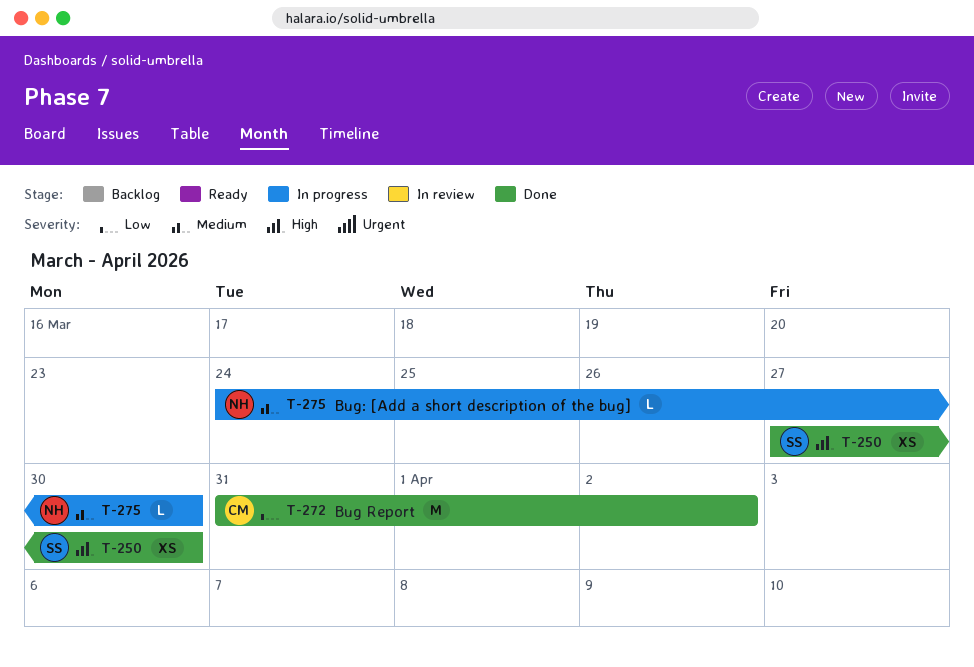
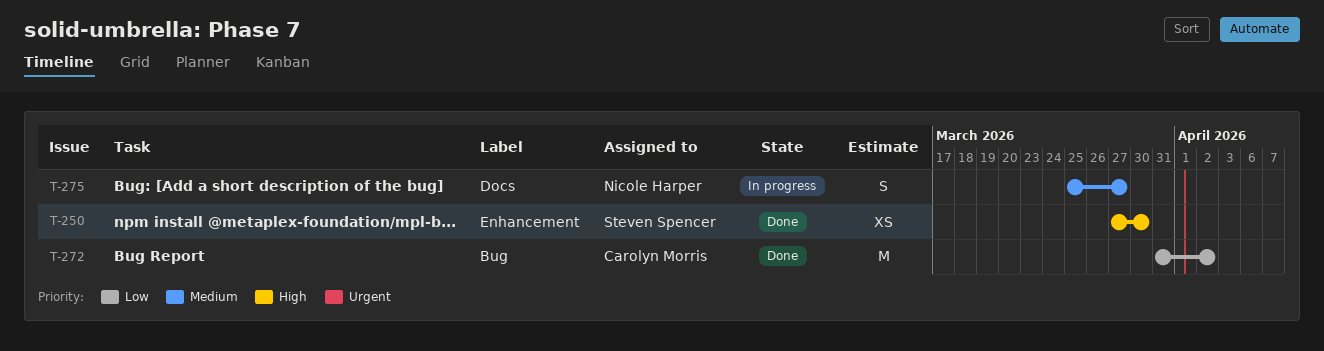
T-275, estimate: L -> S
T-275, start: Mar 24 -> Mar 25
T-275, due: Mar 30 -> Mar 27

